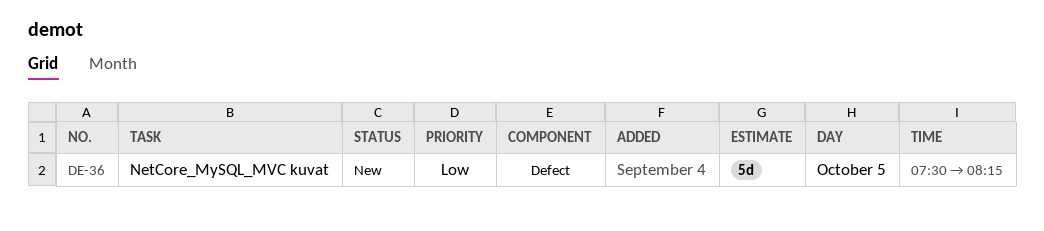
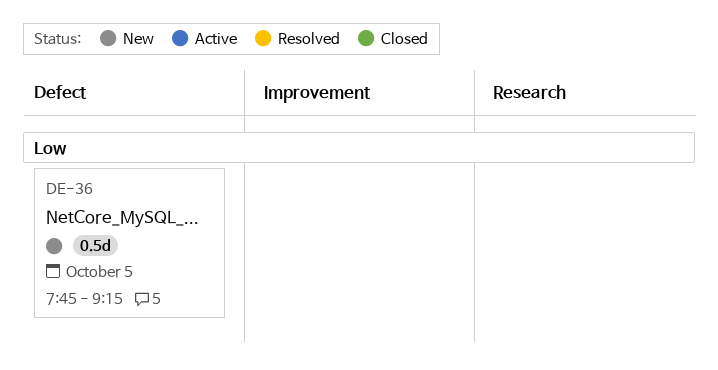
DE-36, estimate: 5d -> 0.5d
DE-36, begins: 07:30 -> 07:45
DE-36, ends: 08:15 -> 09:15

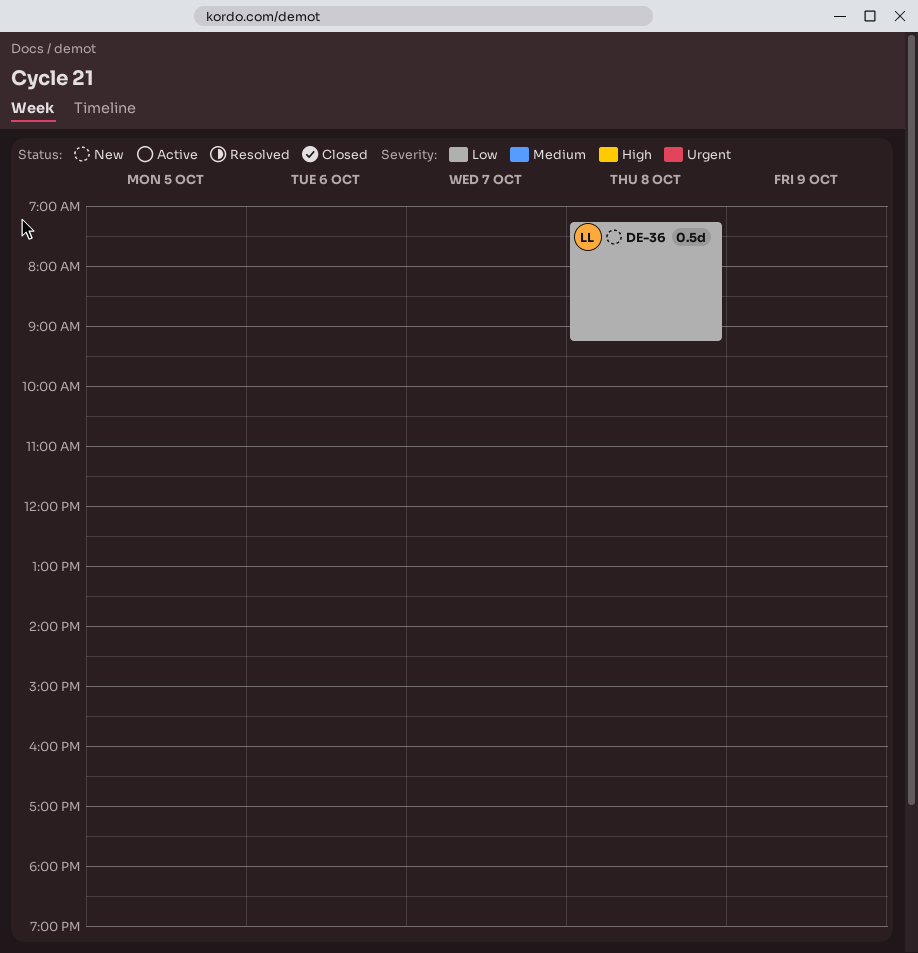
DE-36, day: Oct 5 -> Oct 8
DE-36, begins: 07:45 -> 07:15

